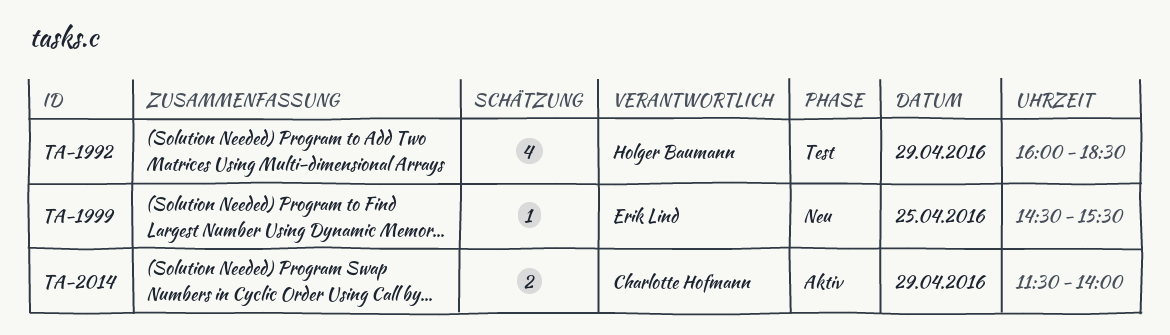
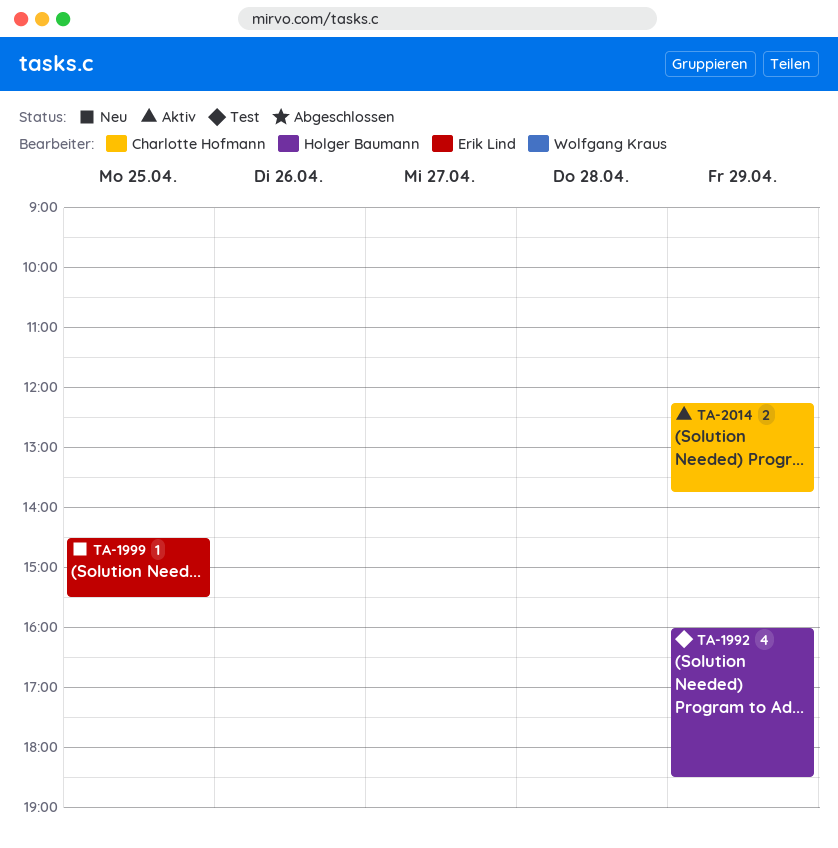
TA-2014, begins: 11:30 -> 12:15
TA-2014, ends: 14:00 -> 13:45

